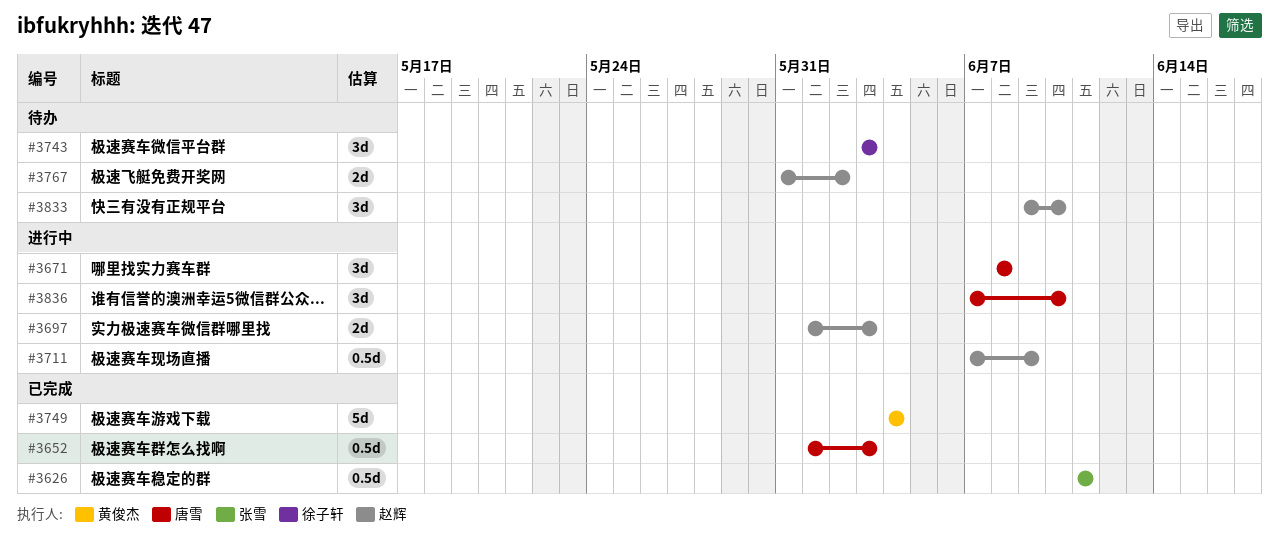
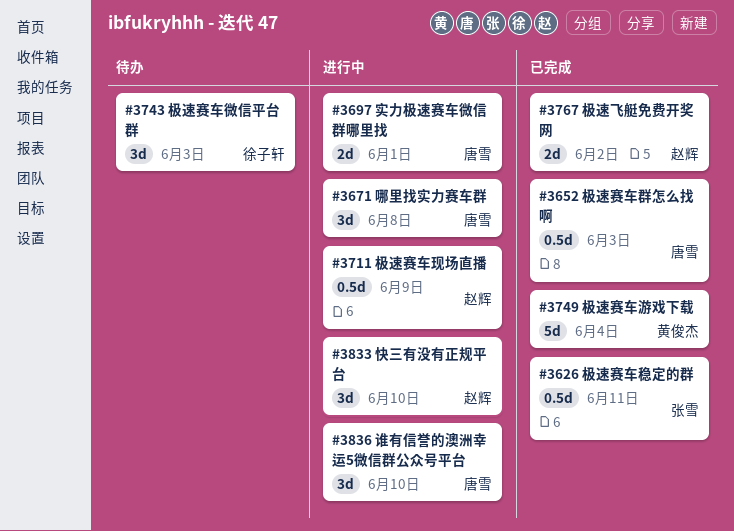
#3697, owner: 赵辉 -> 唐雪
#3697, due: Jun 3 -> Jun 1
#3767, status: 待办 -> 已完成
#3833, status: 待办 -> 进行中

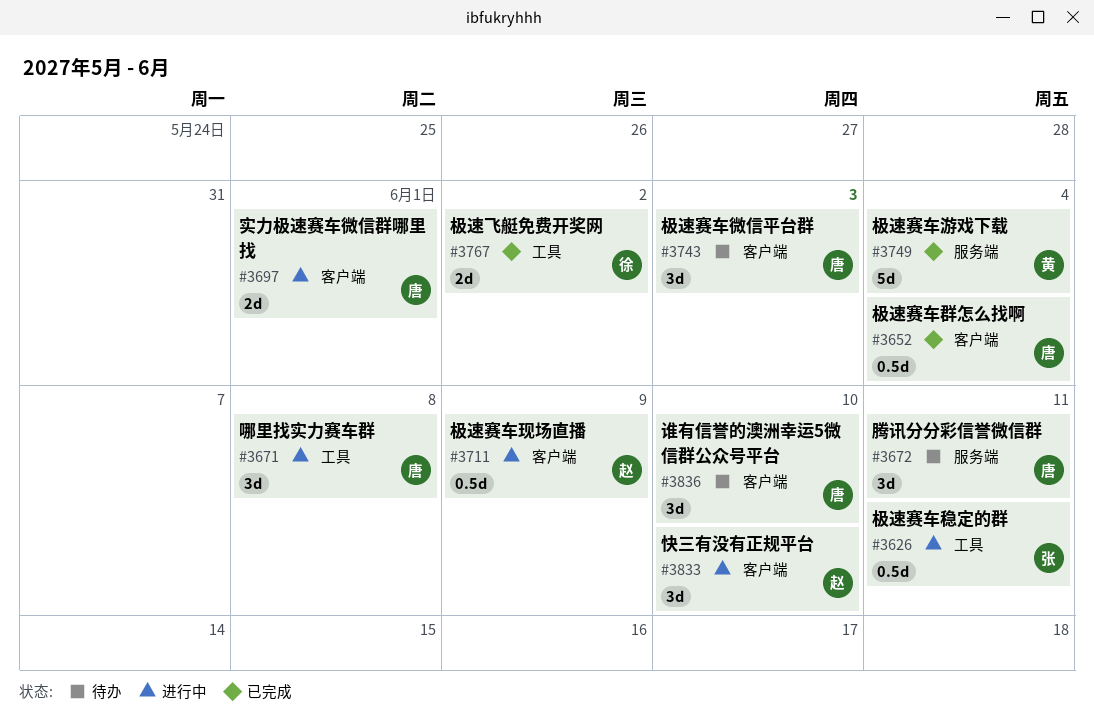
#3626, status: 已完成 -> 进行中
#3652, due: Jun 3 -> Jun 4
#3672: none -> present
#3743, owner: 徐子轩 -> 唐雪
#3767, owner: 赵辉 -> 徐子轩
#3836, status: 进行中 -> 待办

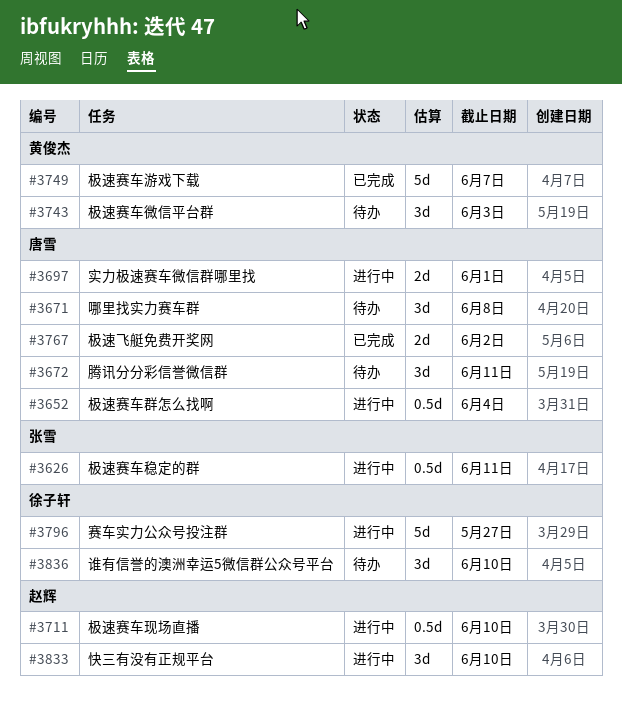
#3652, status: 已完成 -> 进行中
#3671, status: 进行中 -> 待办
#3711, due: Jun 9 -> Jun 10
#3743, owner: 唐雪 -> 黄俊杰
#3749, due: Jun 4 -> Jun 7
#3767, owner: 徐子轩 -> 唐雪
#3796: none -> present
#3836, owner: 唐雪 -> 徐子轩

